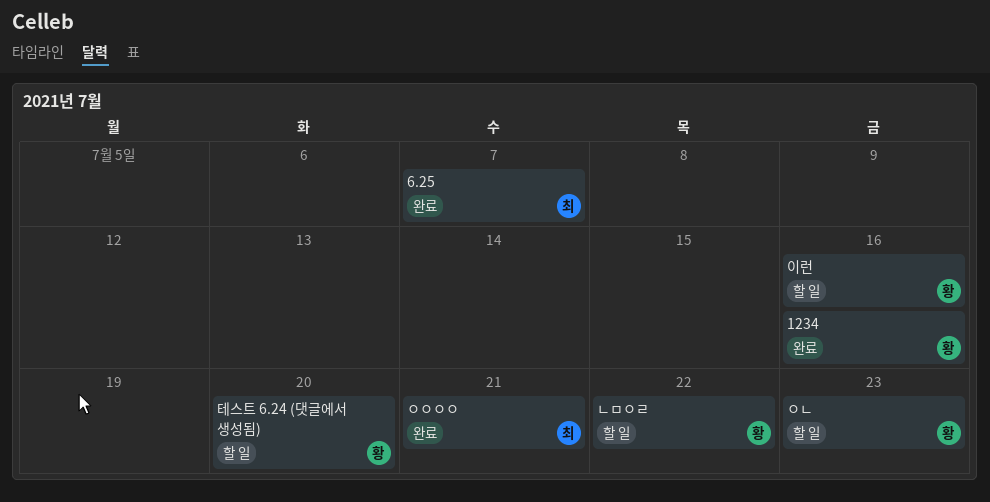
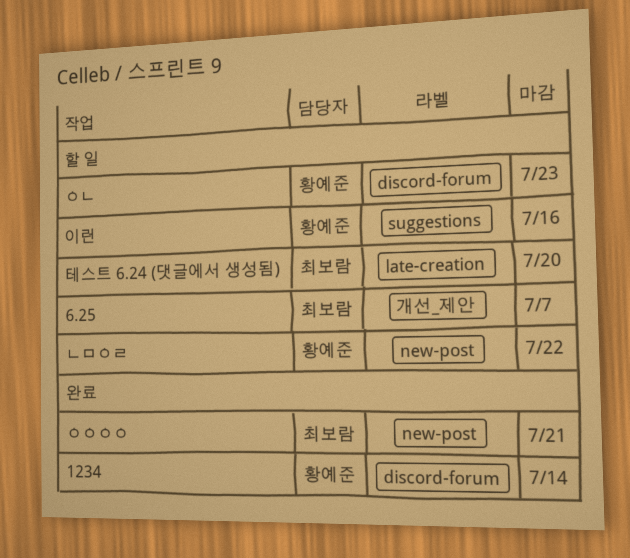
1234, due: Jul 16 -> Jul 14
6.25, status: 완료 -> 할 일
테스트 6.24 (댓글에서 생성됨), owner: 황예준 -> 최보람

